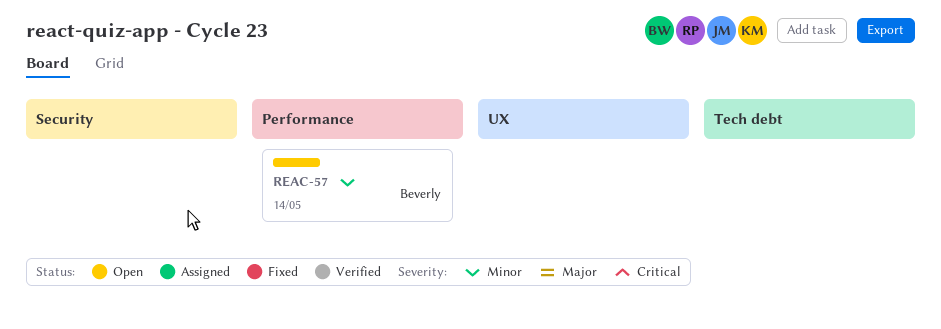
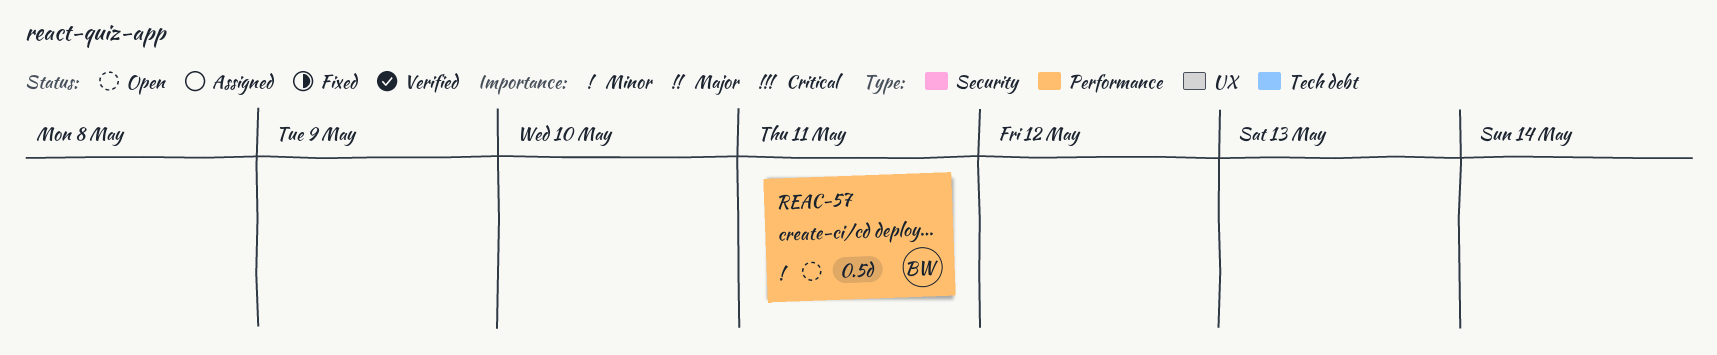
REAC-57, due: May 14 -> May 11

